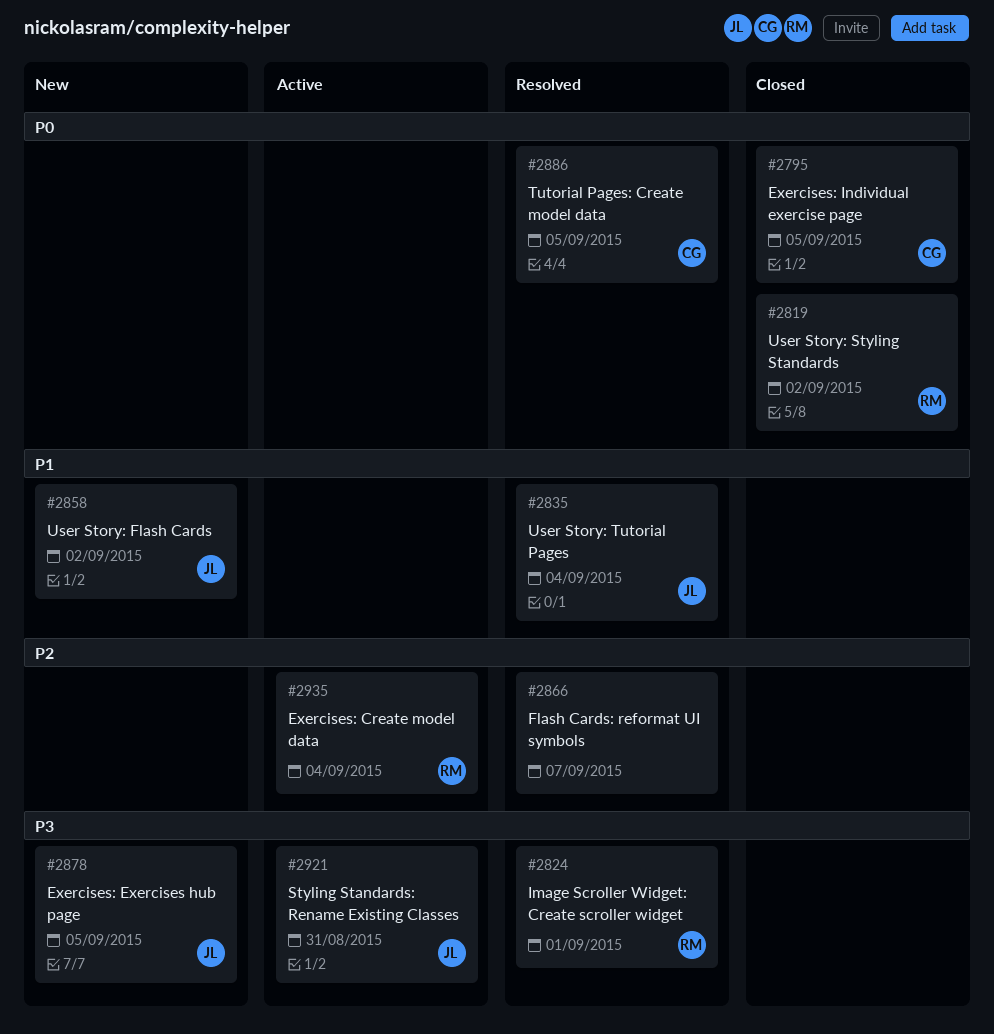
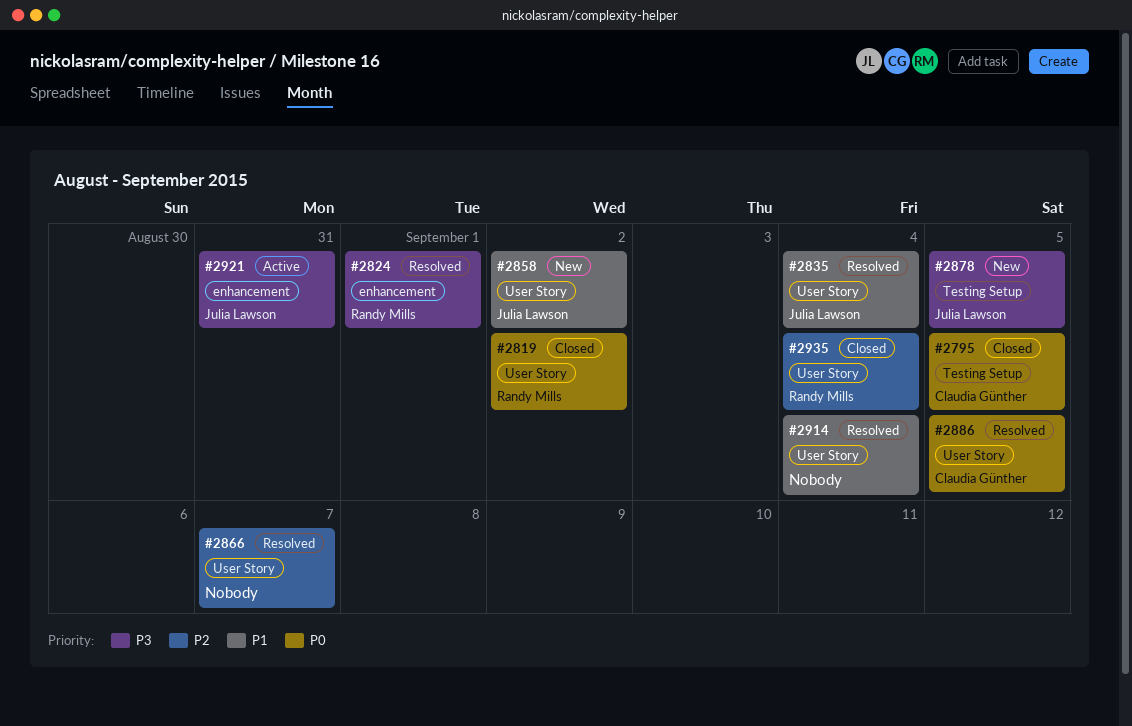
#2914: none -> present
#2935, status: Active -> Closed

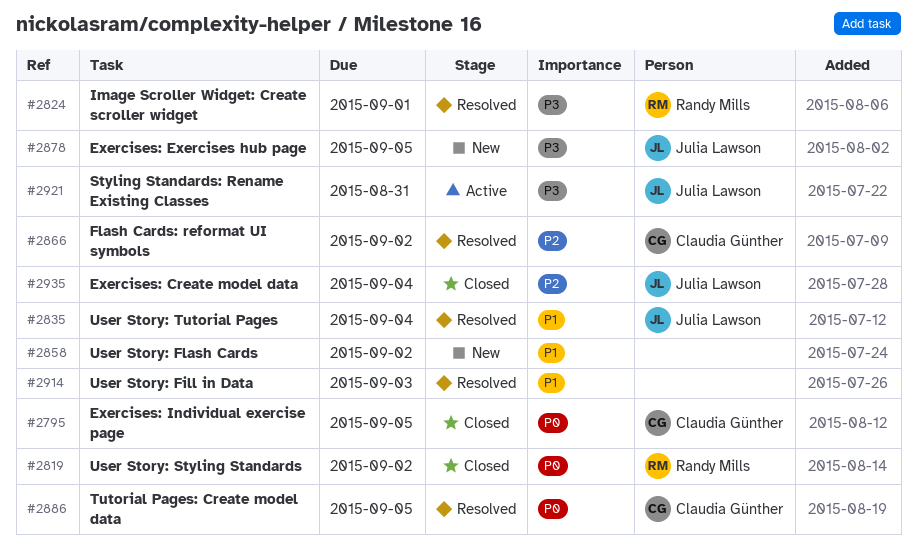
#2858, owner: Julia Lawson -> none
#2866, owner: none -> Claudia Günther
#2866, due: Sep 7 -> Sep 2
#2914, due: Sep 4 -> Sep 3
#2935, owner: Randy Mills -> Julia Lawson

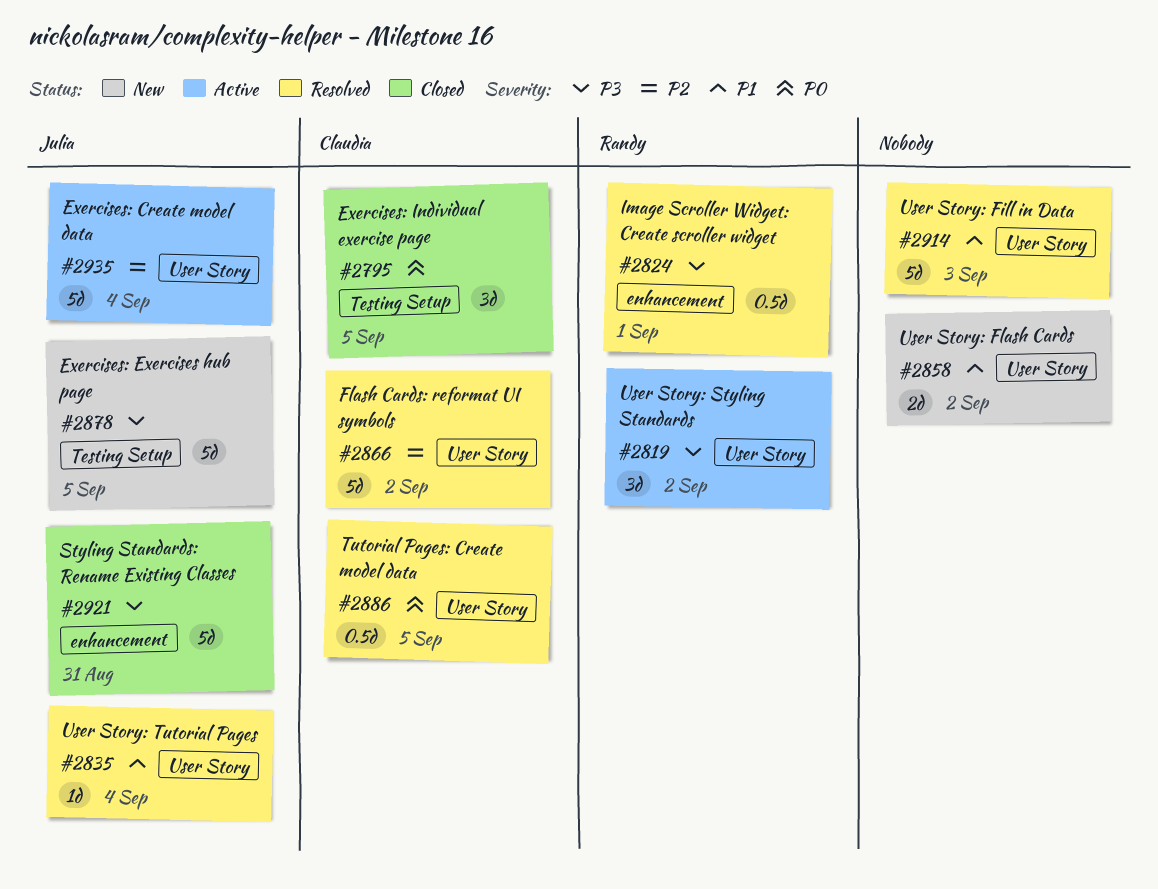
#2819, status: Closed -> Active
#2819, priority: P0 -> P3
#2921, status: Active -> Closed
#2935, status: Closed -> Active

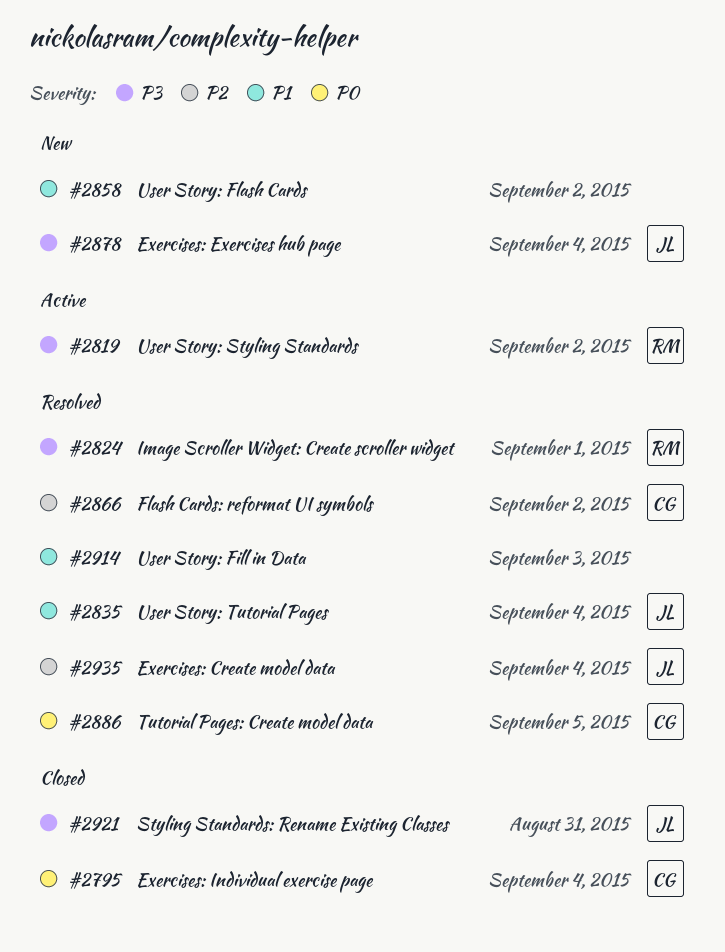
#2795, due: Sep 5 -> Sep 4
#2878, due: Sep 5 -> Sep 4
#2935, status: Active -> Resolved

